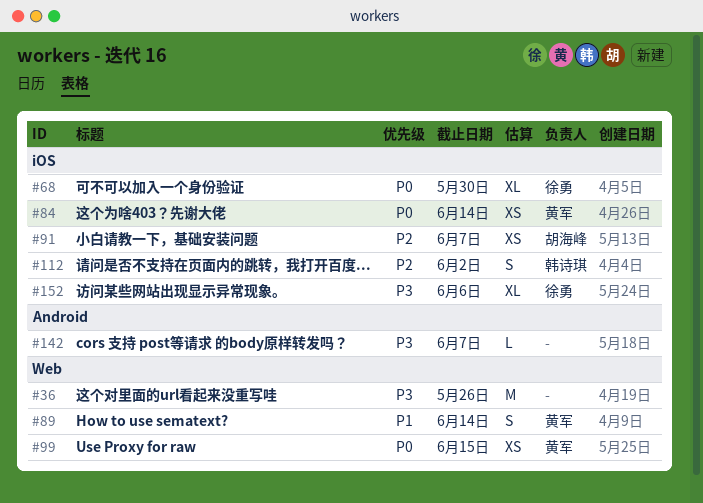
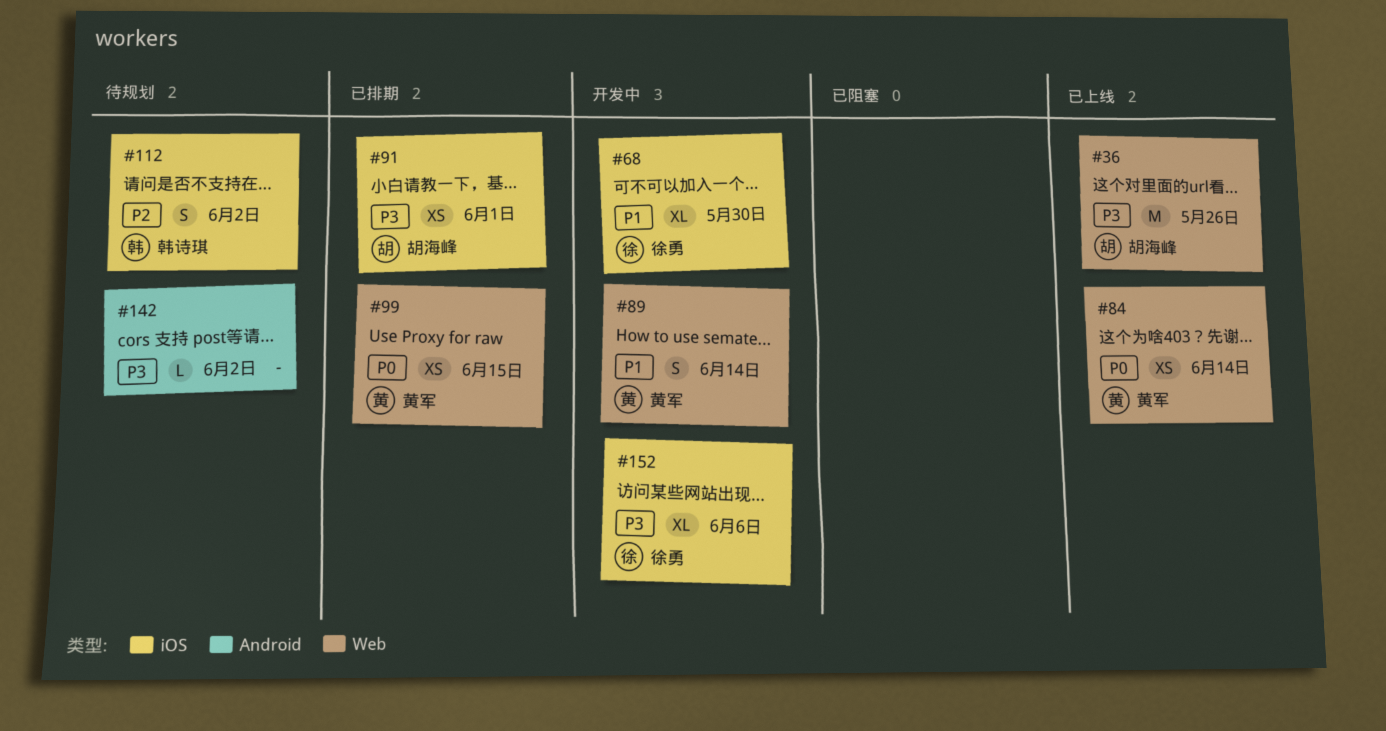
#36, owner: none -> 胡海峰
#68, priority: P0 -> P1
#84, label: iOS -> Web
#91, priority: P2 -> P3
#91, due: Jun 7 -> Jun 1
#142, due: Jun 7 -> Jun 2

